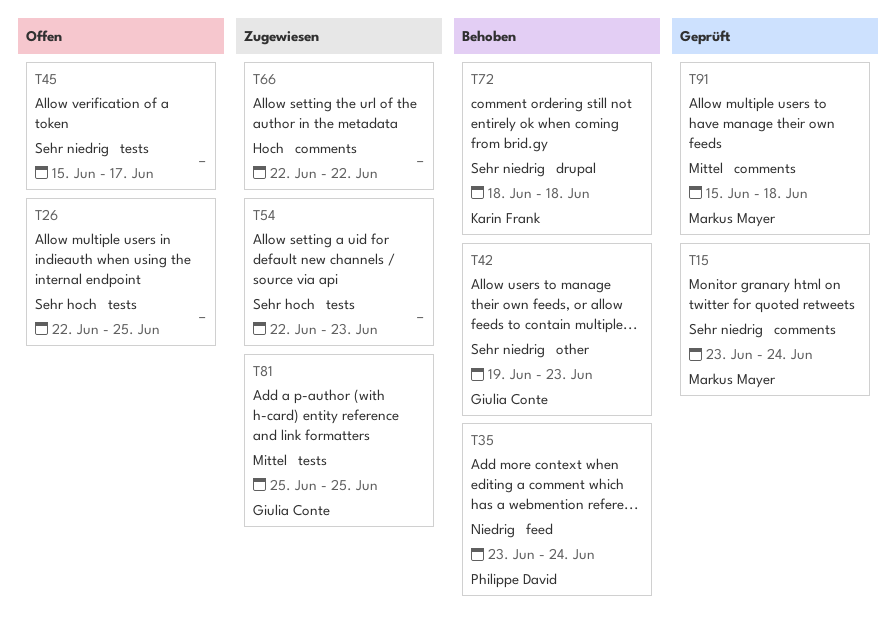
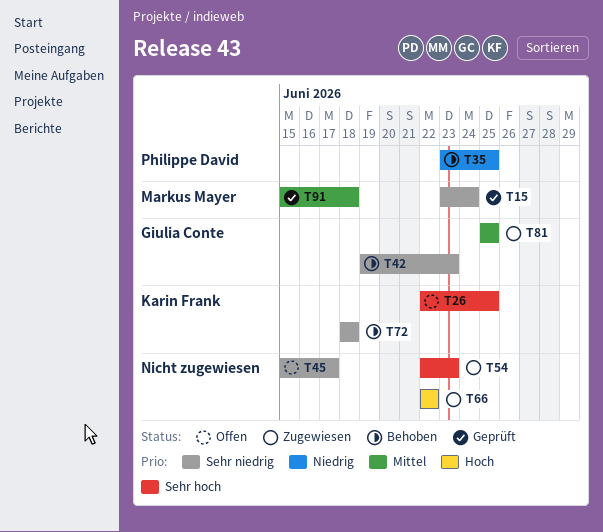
T26, owner: none -> Karin Frank
T35, due: Jun 24 -> Jun 25

